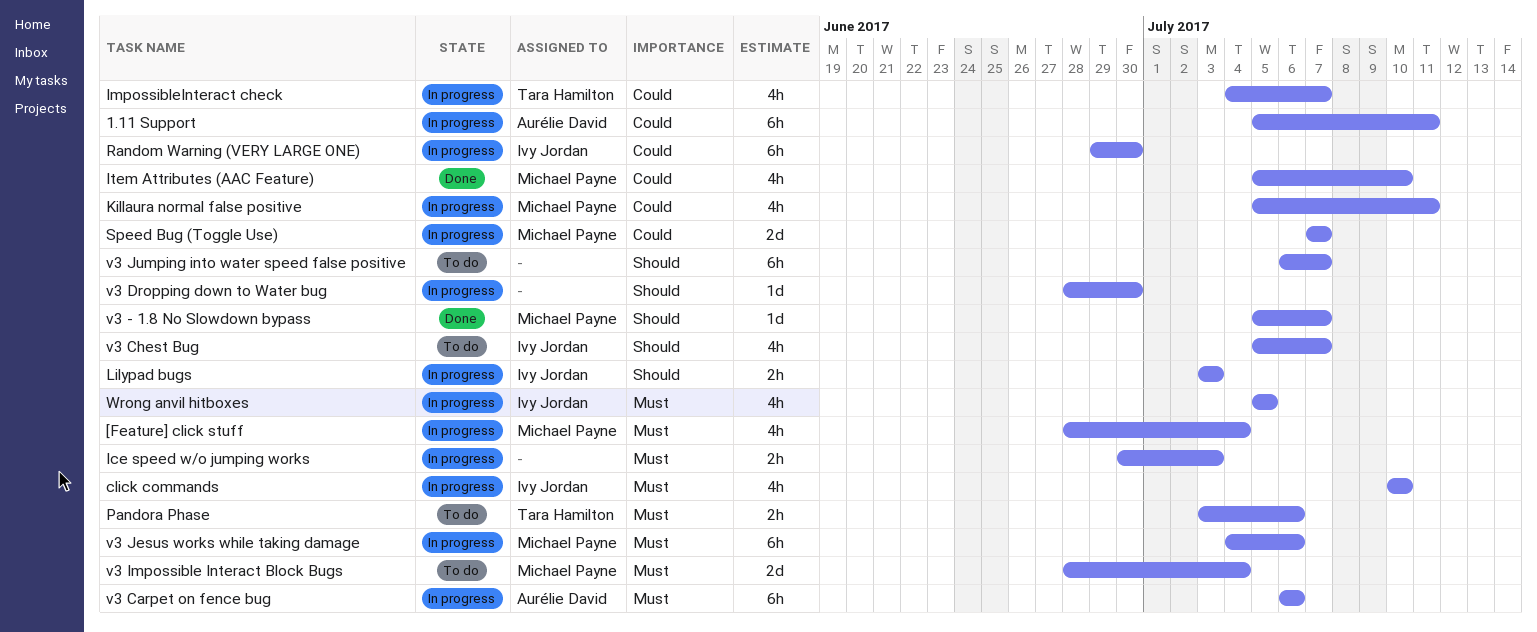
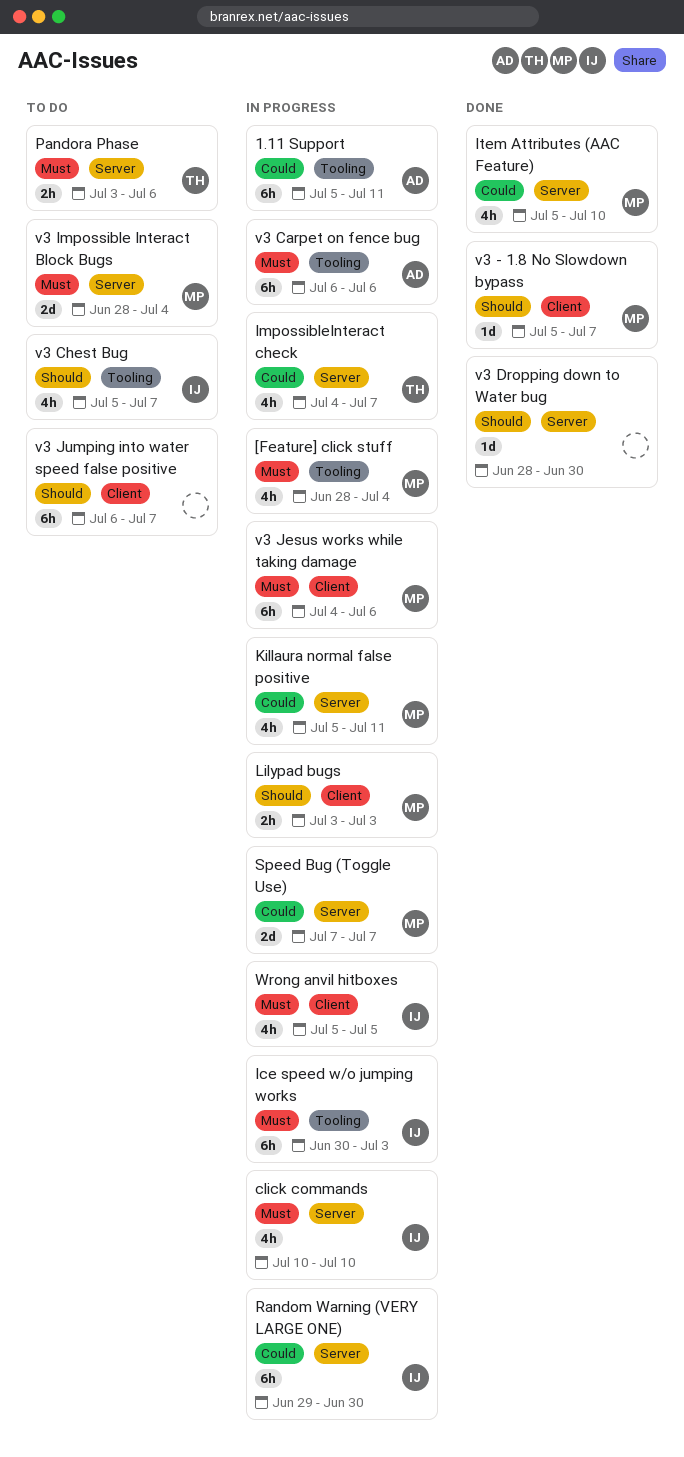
Ice speed w/o jumping works, owner: none -> Ivy Jordan
Ice speed w/o jumping works, estimate: 2h -> 6h
Lilypad bugs, owner: Ivy Jordan -> Michael Payne
v3 Dropping down to Water bug, status: In progress -> Done

